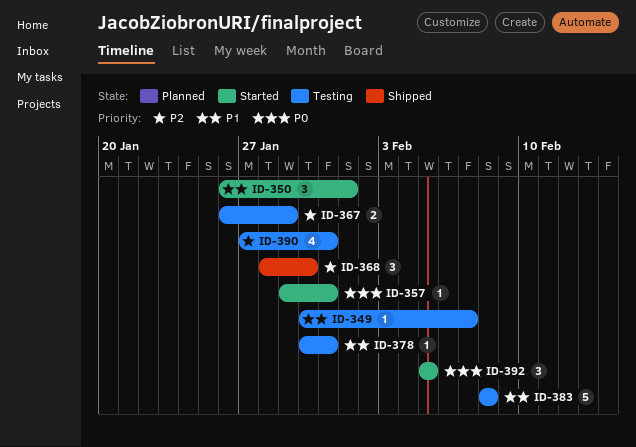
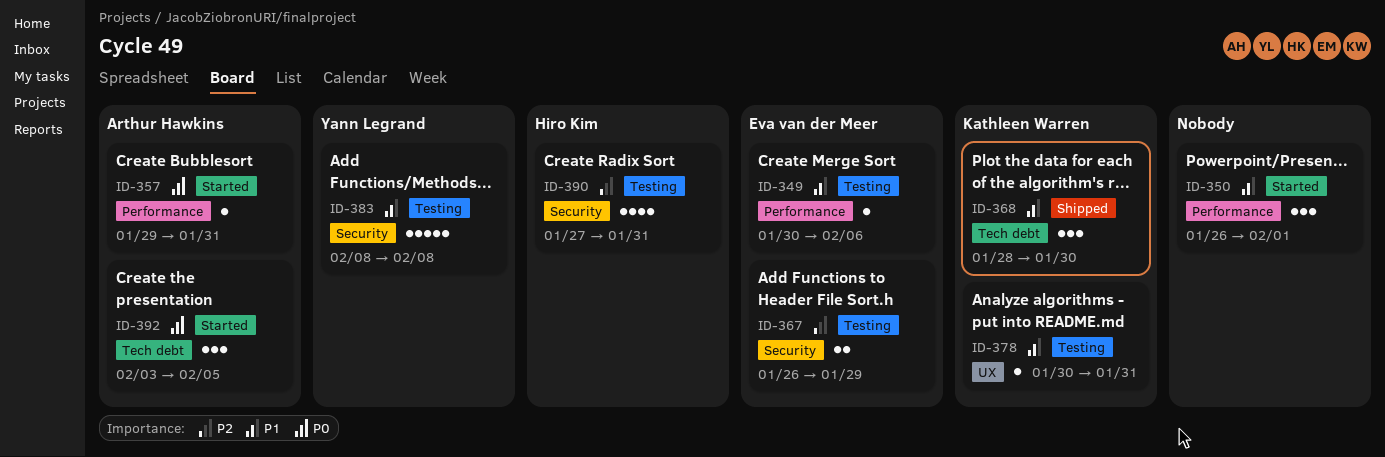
ID-349, due: Feb 7 -> Feb 6
ID-368, priority: P2 -> P1
ID-392, start: Feb 5 -> Feb 3

